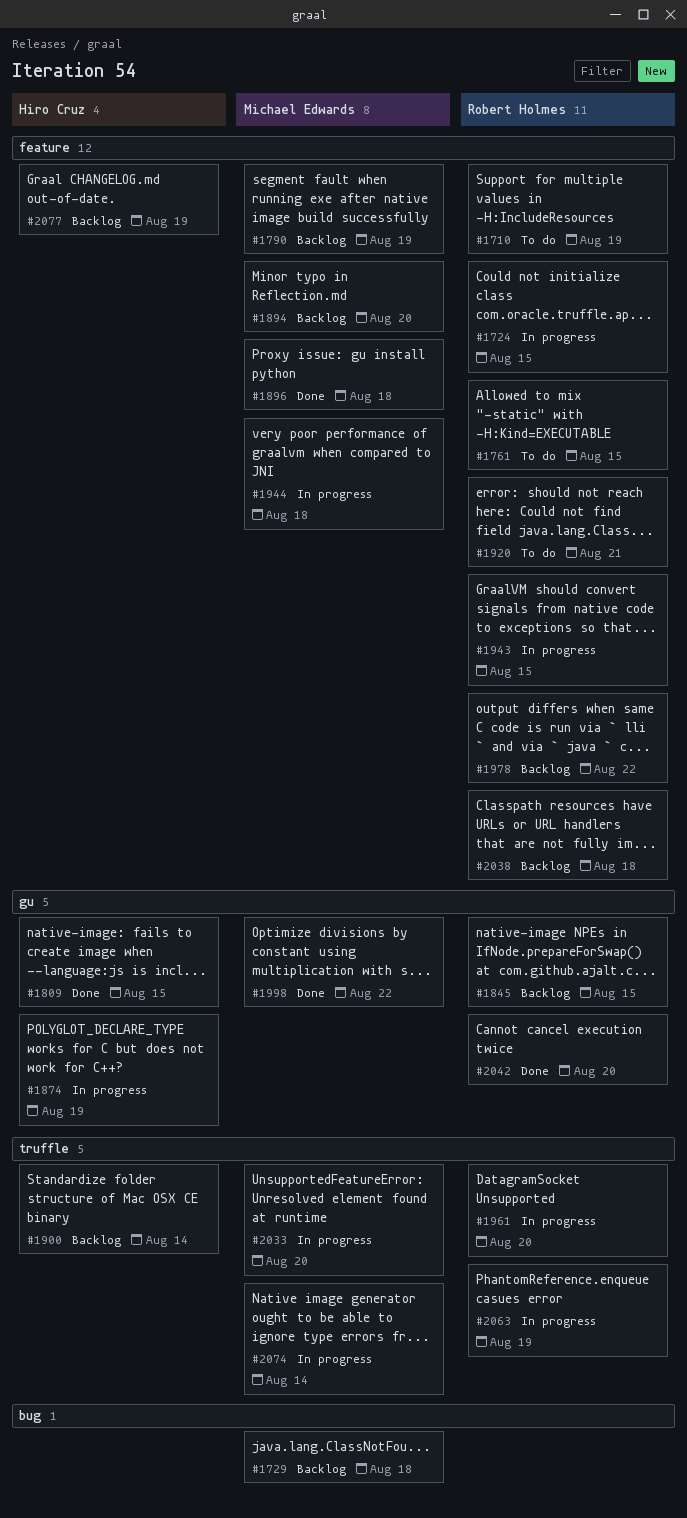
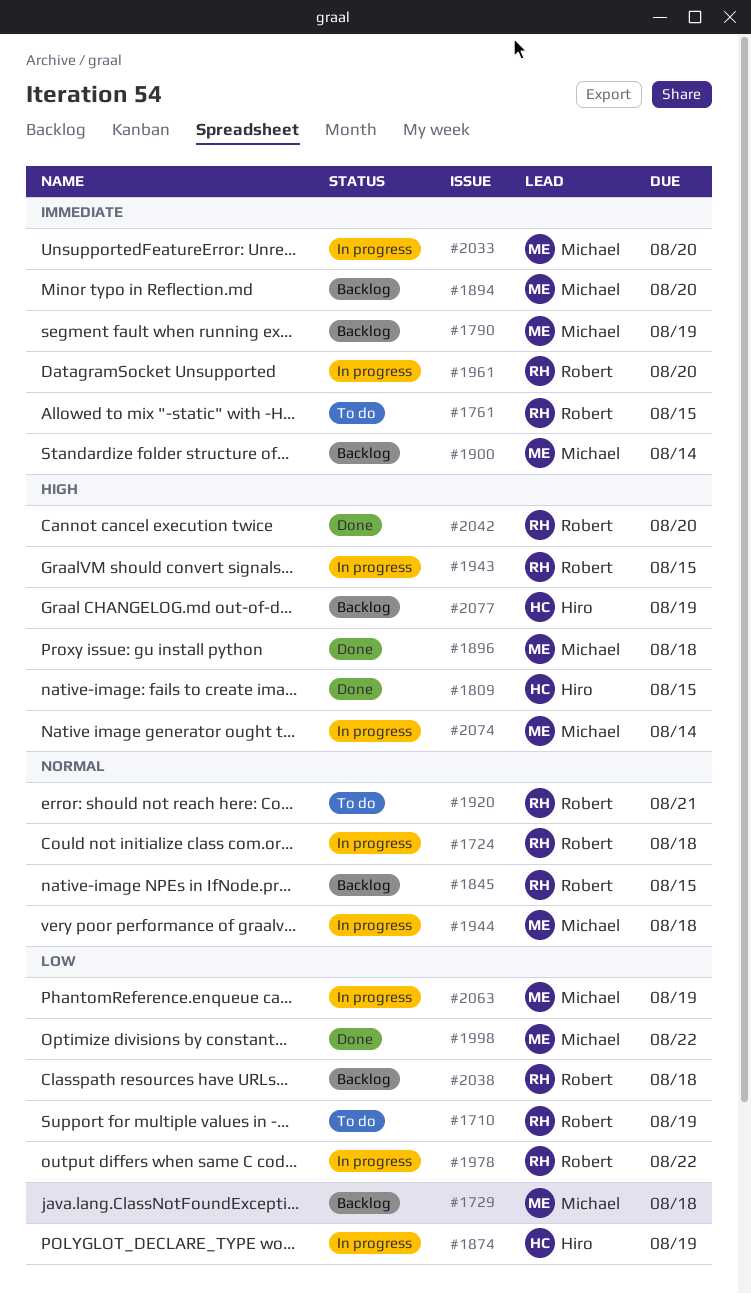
#1724, due: Aug 15 -> Aug 18
#1900, owner: Hiro Cruz -> Michael Edwards
#1978, status: Backlog -> In progress
#2063, owner: Robert Holmes -> Michael Edwards

